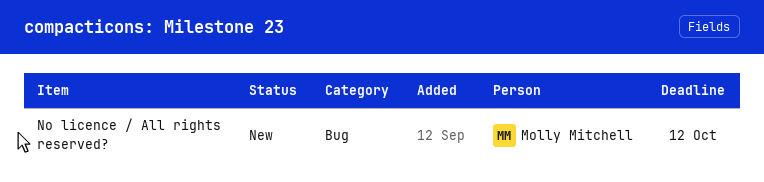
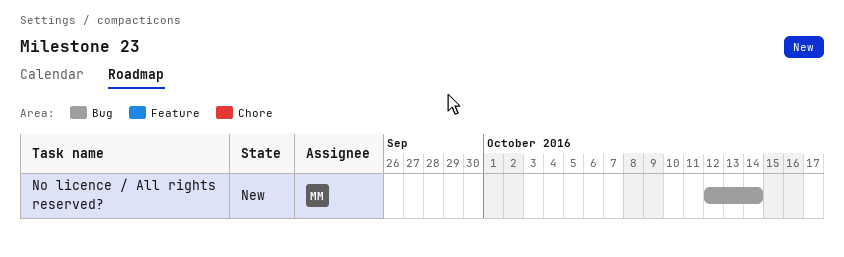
No licence / All rights reserved?, due: Oct 12 -> Oct 14

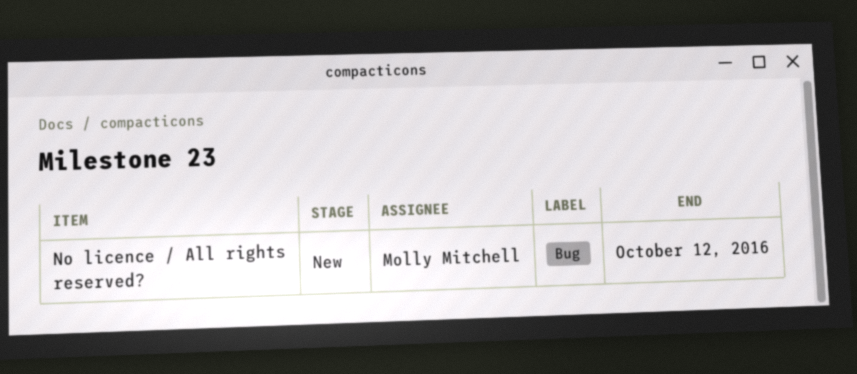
No licence / All rights reserved?, due: Oct 14 -> Oct 12

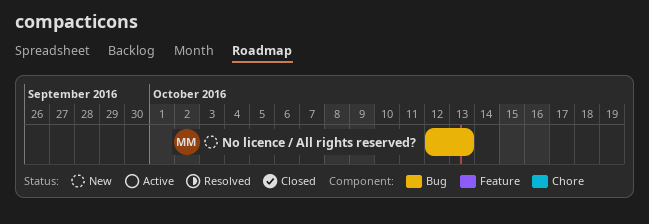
No licence / All rights reserved?, due: Oct 12 -> Oct 13

